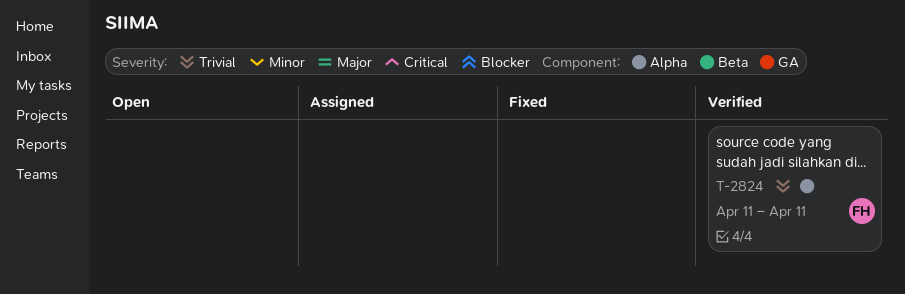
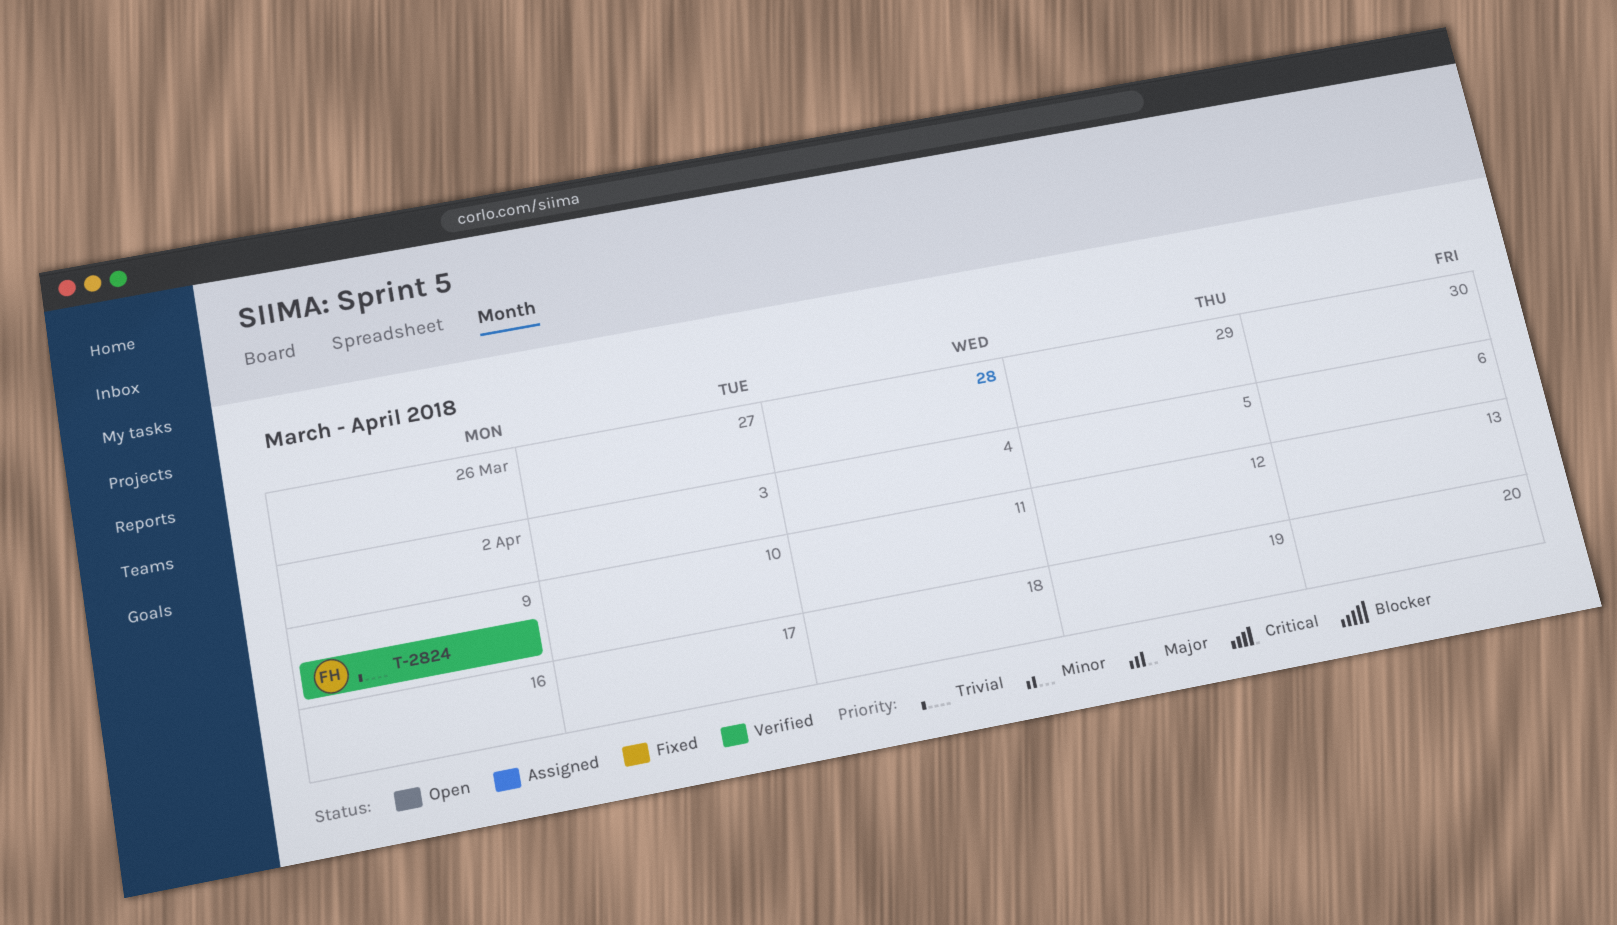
T-2824, start: Apr 11 -> Apr 9
T-2824, due: Apr 11 -> Apr 9

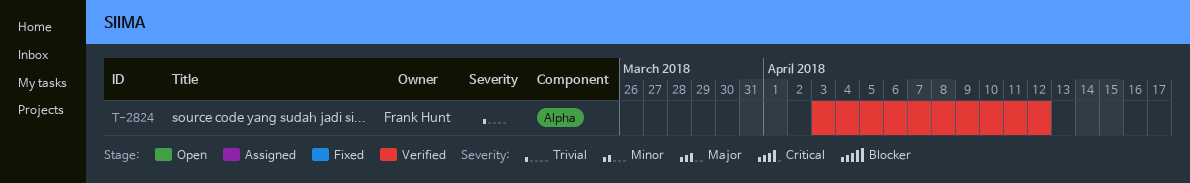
T-2824, start: Apr 9 -> Apr 3
T-2824, due: Apr 9 -> Apr 12

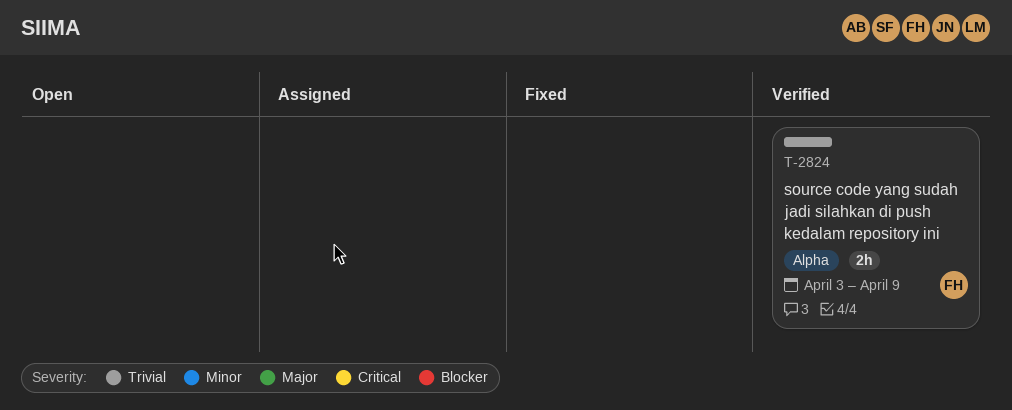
T-2824, due: Apr 12 -> Apr 9

